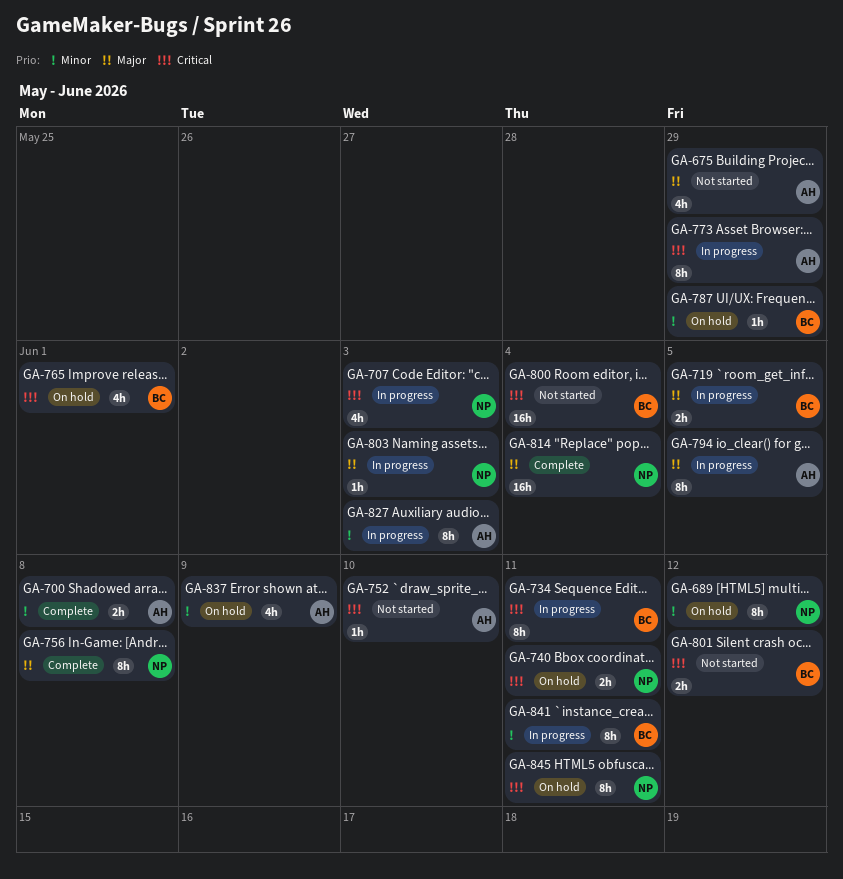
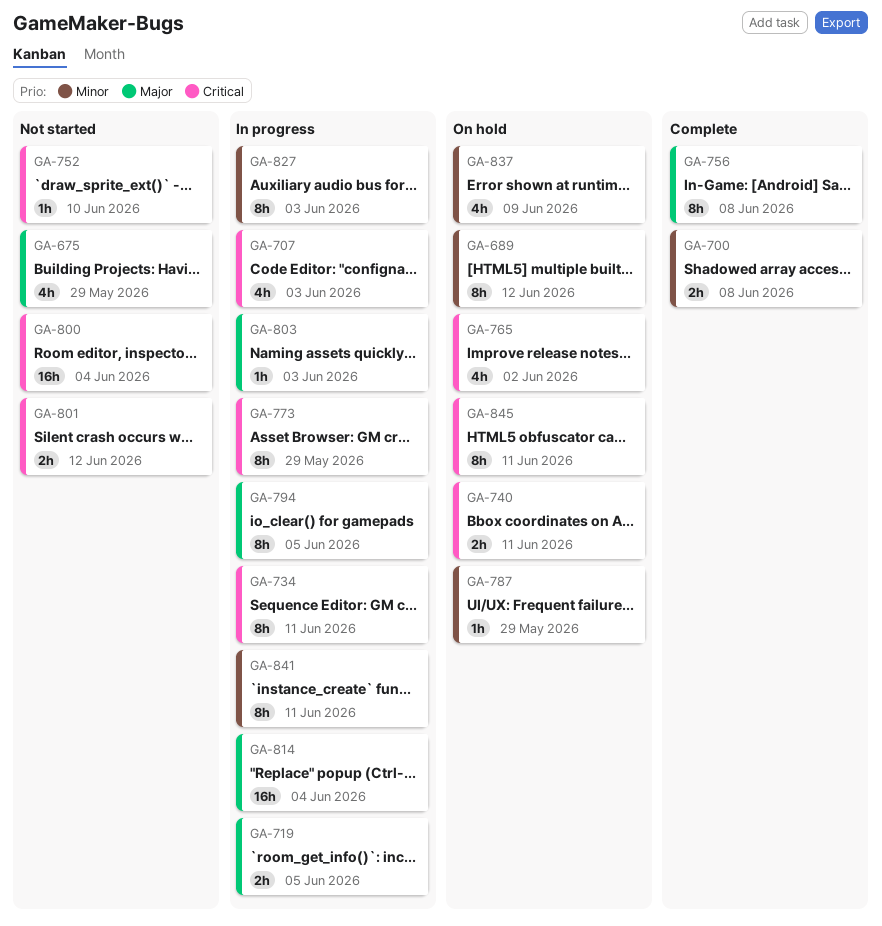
GA-765, due: Jun 1 -> Jun 2
GA-814, status: Complete -> In progress

